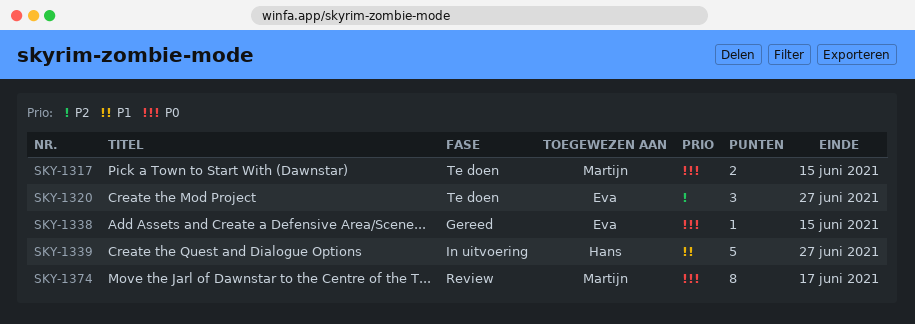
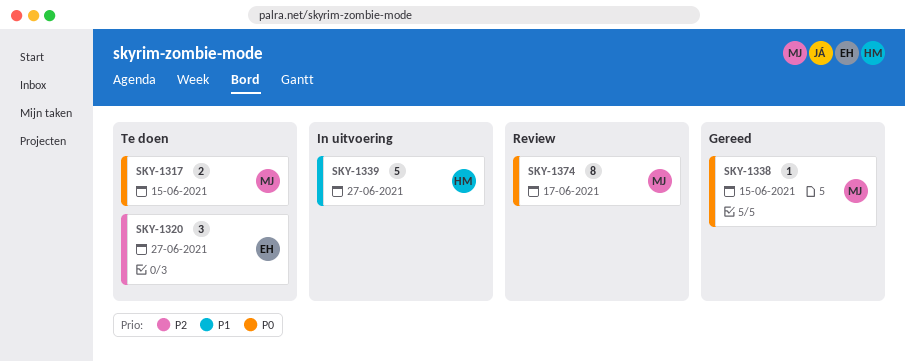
SKY-1338, owner: Eva -> Martijn

